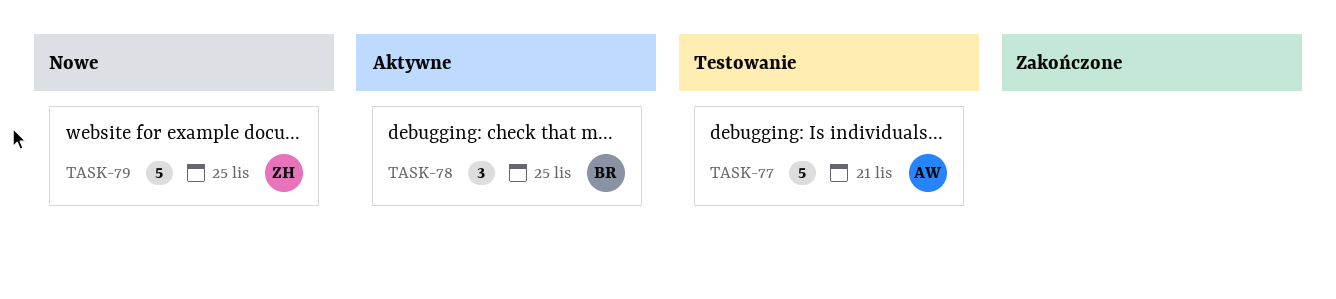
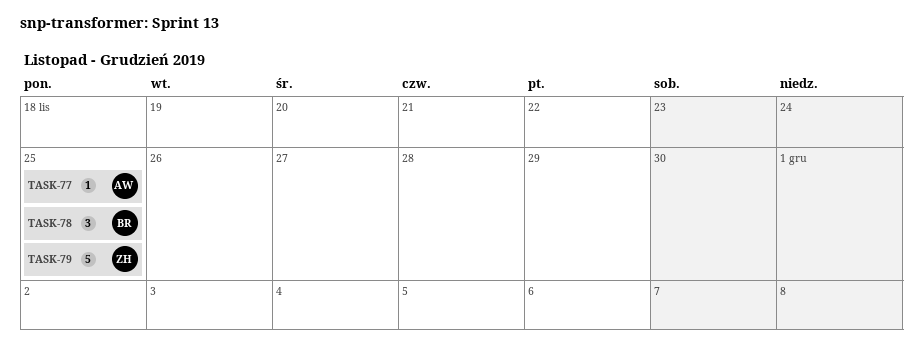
TASK-77, estimate: 5 -> 1
TASK-77, due: Nov 21 -> Nov 25

